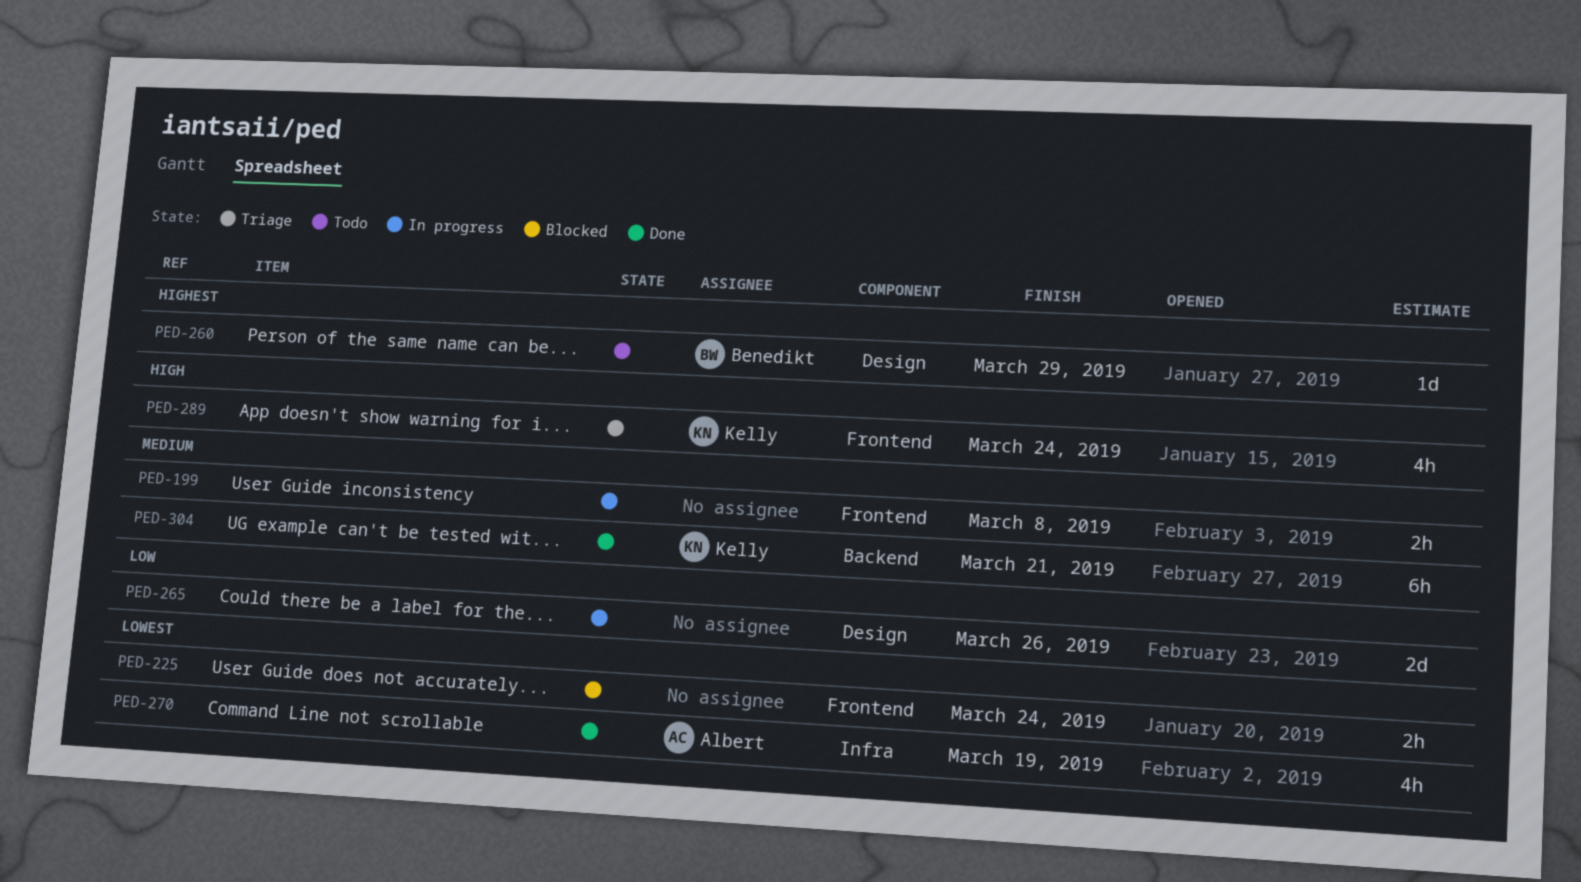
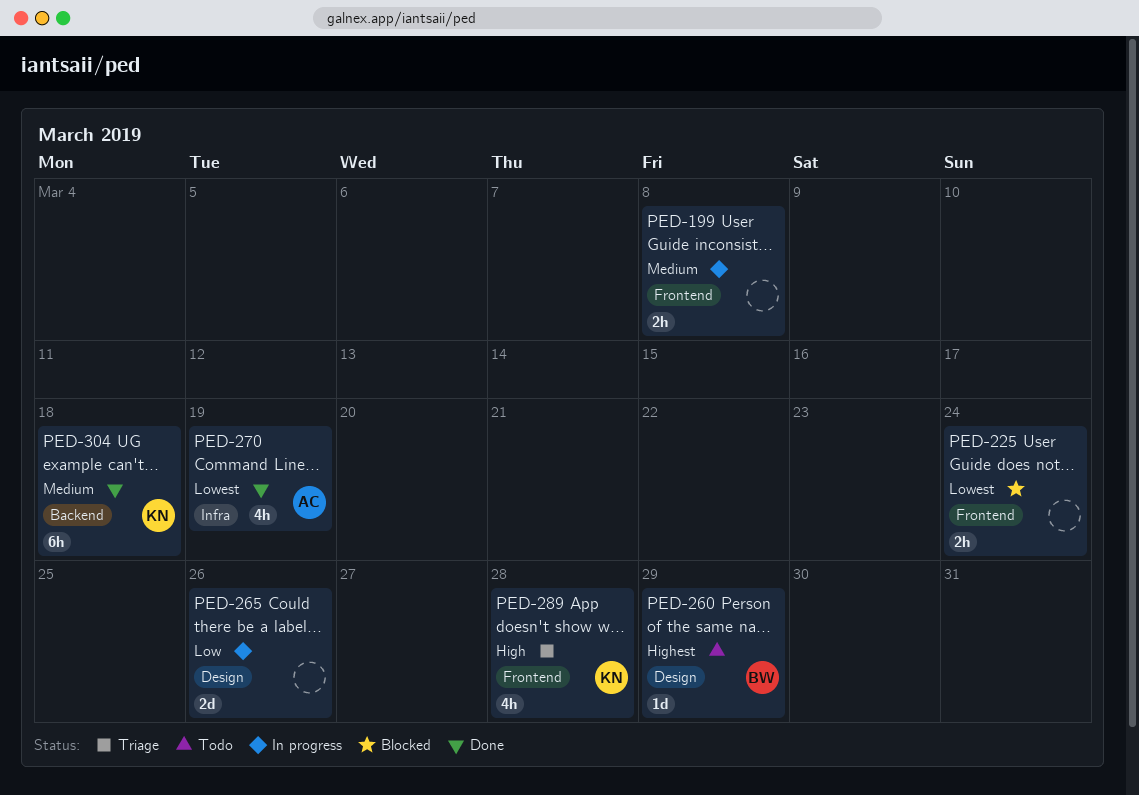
PED-289, due: Mar 24 -> Mar 28
PED-304, due: Mar 21 -> Mar 18

